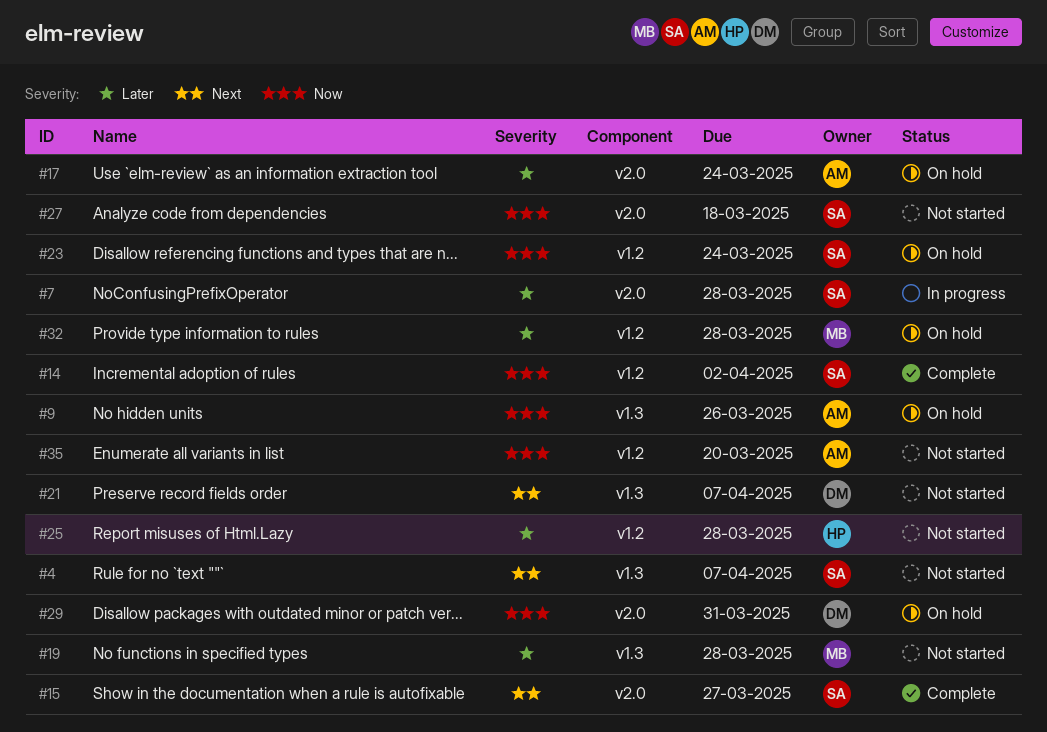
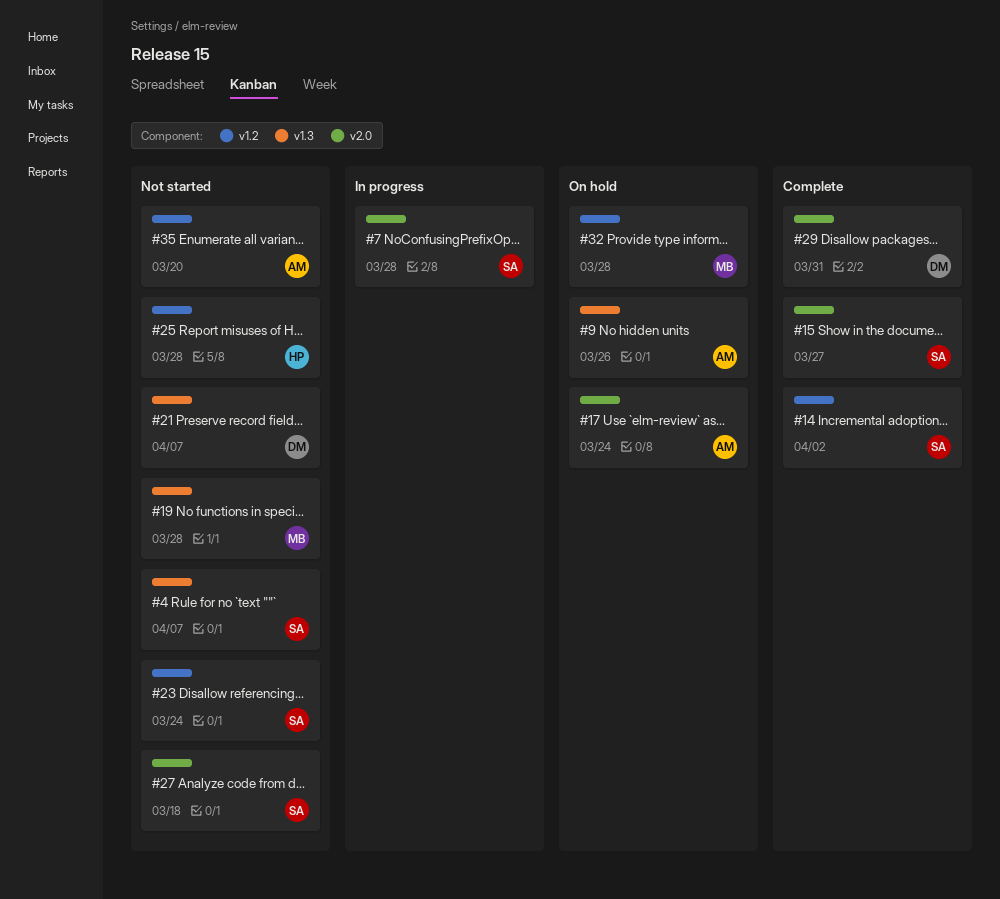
#23, status: On hold -> Not started
#29, status: On hold -> Complete

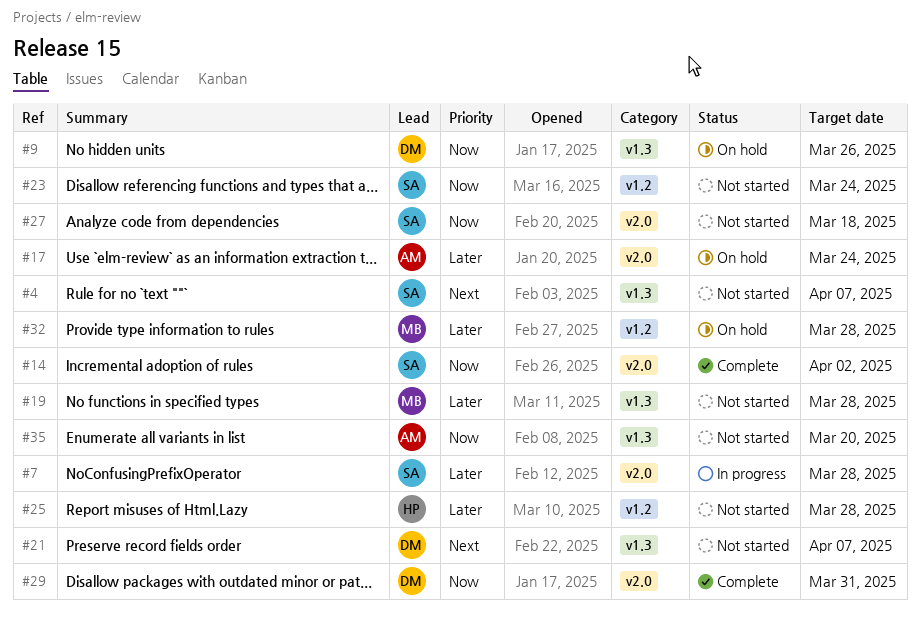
#9, owner: AM -> DM
#14, label: v1.2 -> v2.0
#15: present -> none
#35, label: v1.2 -> v1.3

